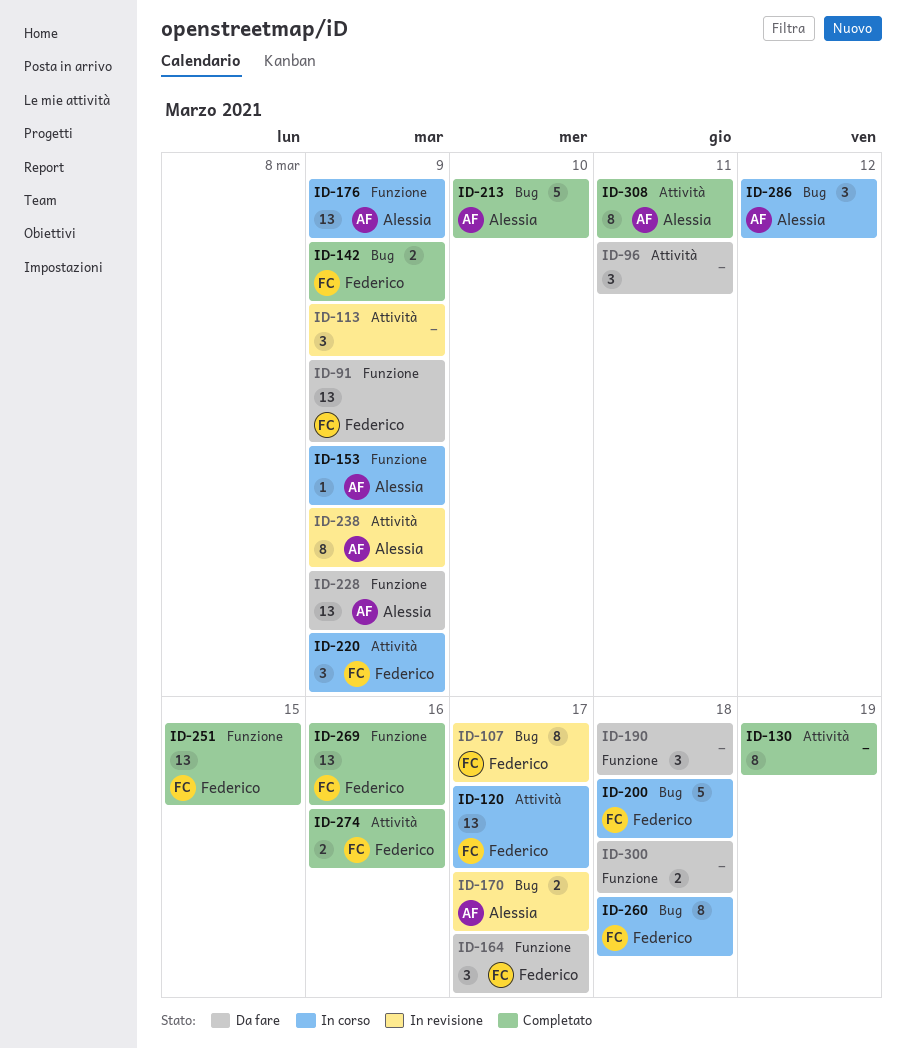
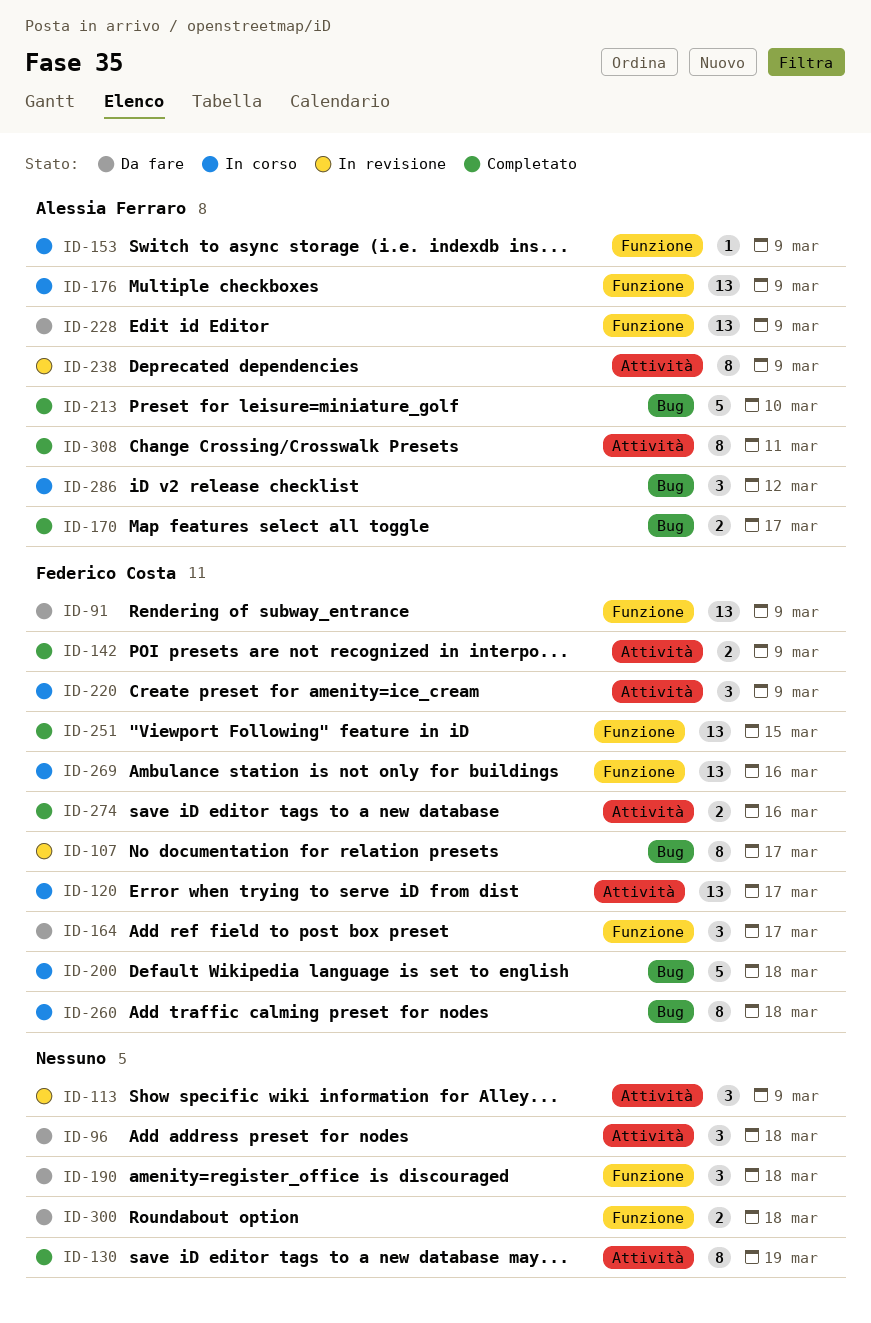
ID-96, due: Mar 11 -> Mar 18
ID-142, label: Bug -> Attività
ID-170, status: In revisione -> Completato
ID-269, status: Completato -> In corso

